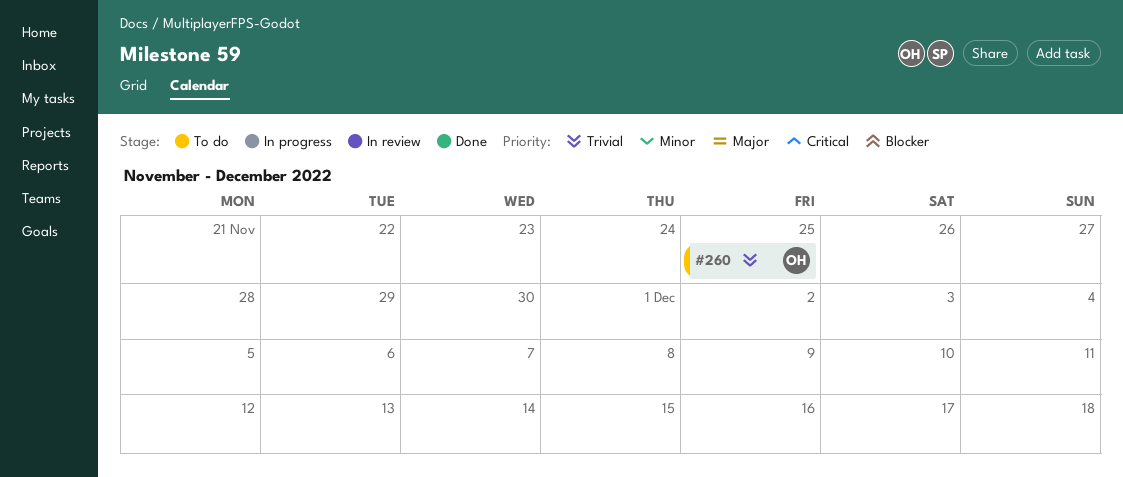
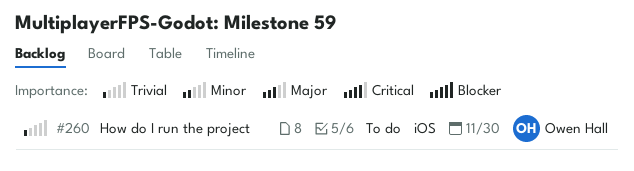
#260, due: Nov 25 -> Nov 30

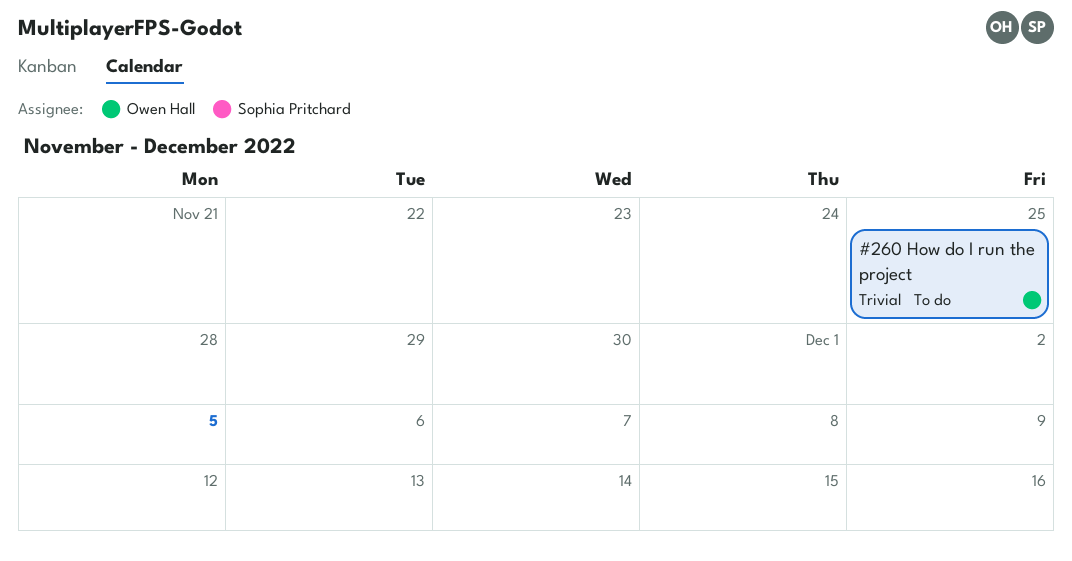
#260, due: Nov 30 -> Nov 25

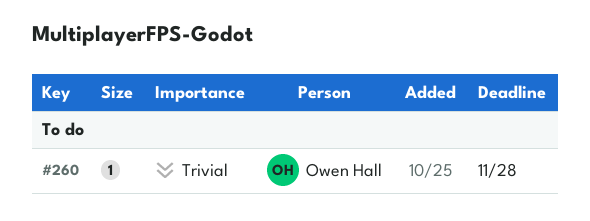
#260, due: Nov 25 -> Nov 28

